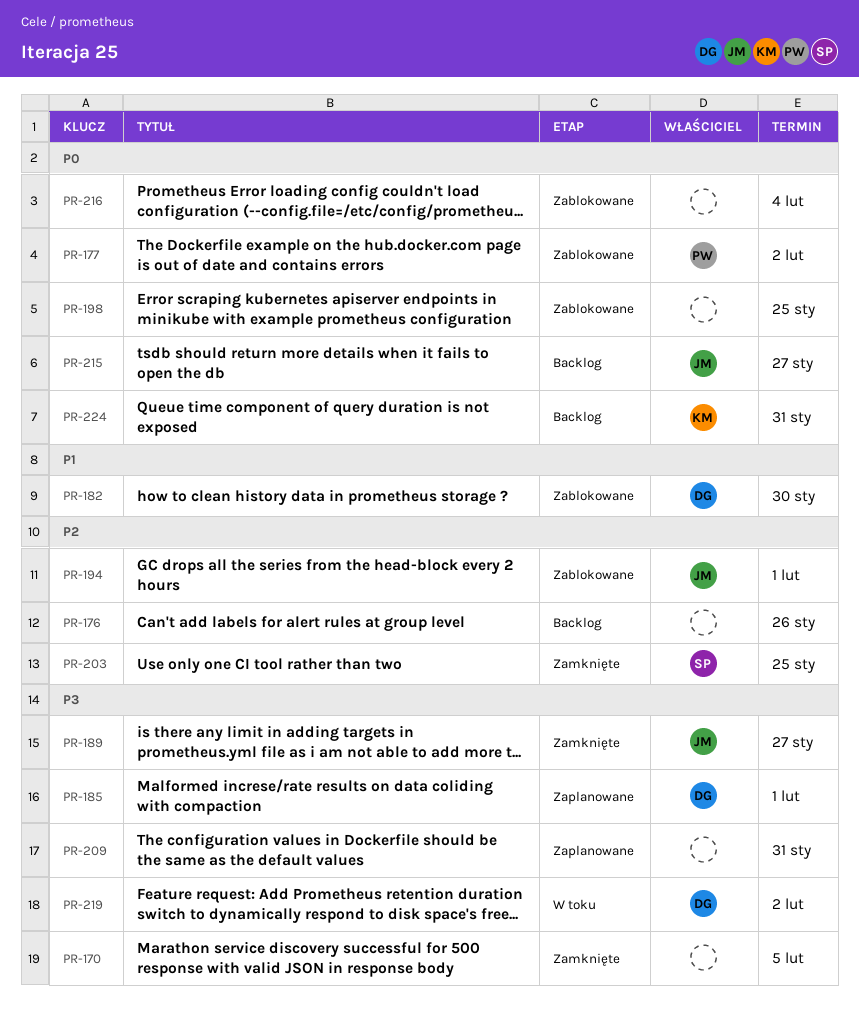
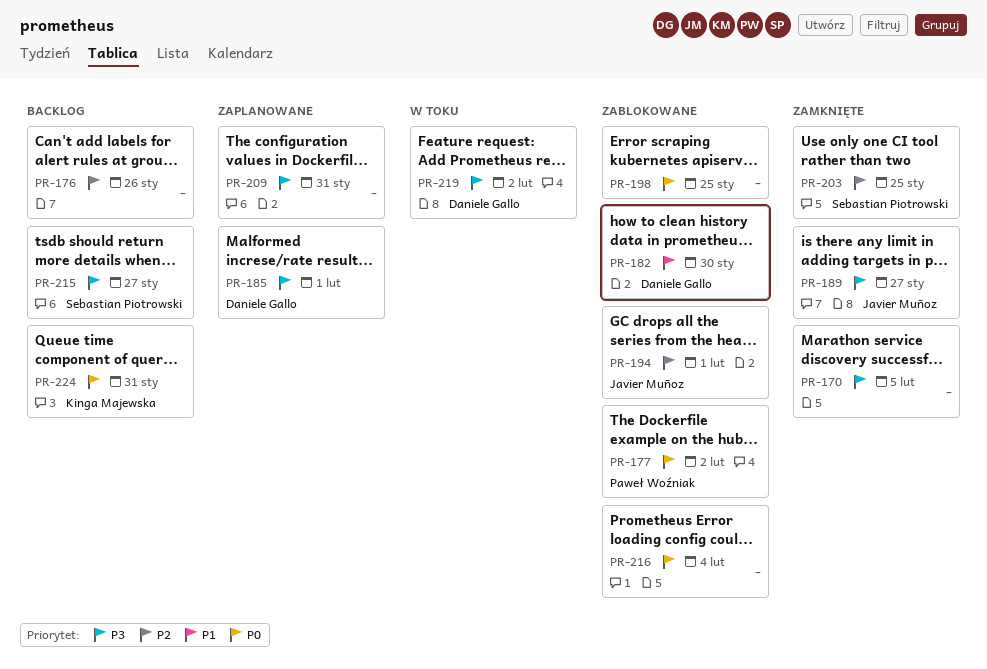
PR-215, owner: Javier Muñoz -> Sebastian Piotrowski
PR-215, priority: P0 -> P3

